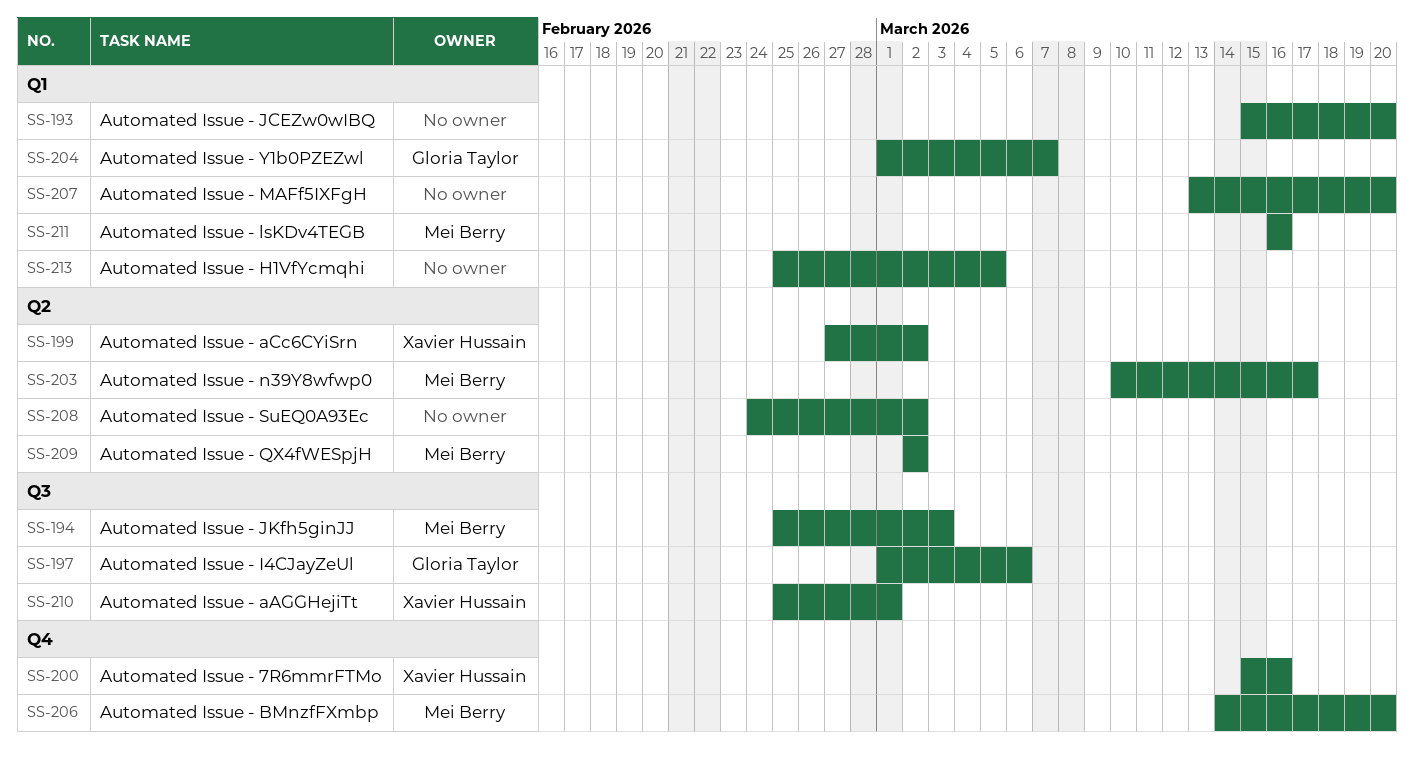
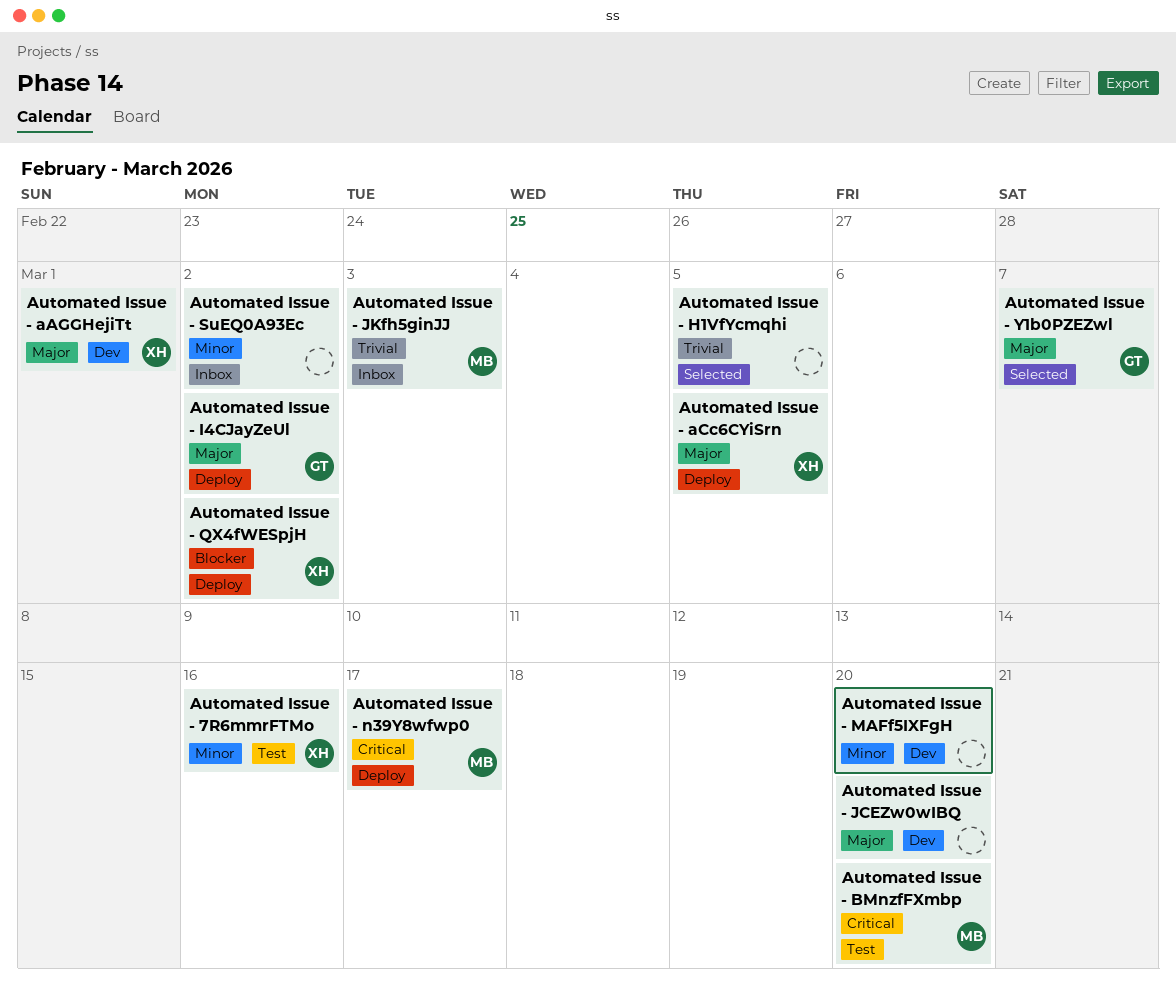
Automated Issue - aCc6CYiSrn, due: Mar 2 -> Mar 5
Automated Issue - I4CJayZeUl, due: Mar 6 -> Mar 2
Automated Issue - lsKDv4TEGB: present -> none
Automated Issue - QX4fWESpjH, owner: Mei Berry -> Xavier Hussain

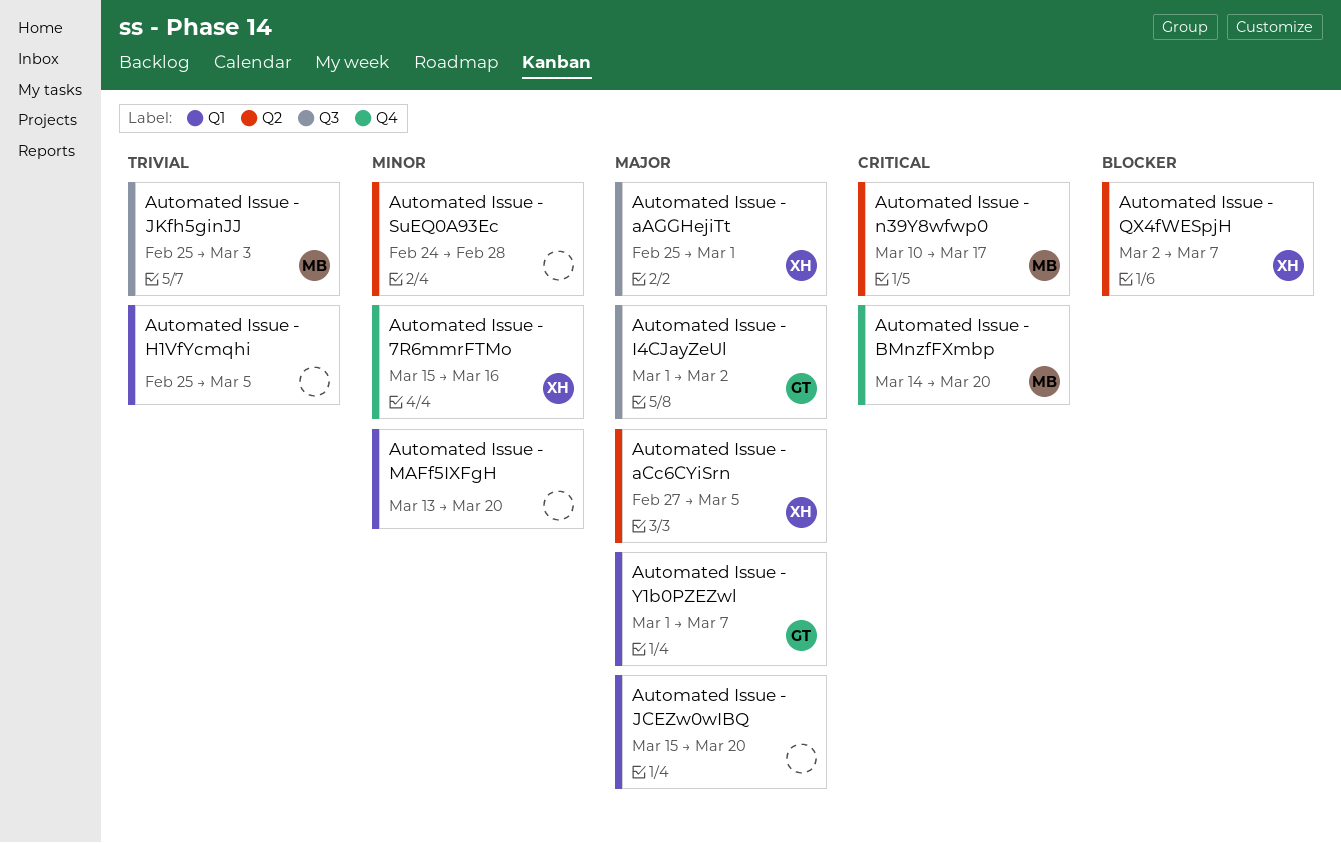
Automated Issue - QX4fWESpjH, due: Mar 2 -> Mar 7
Automated Issue - SuEQ0A93Ec, due: Mar 2 -> Feb 28

